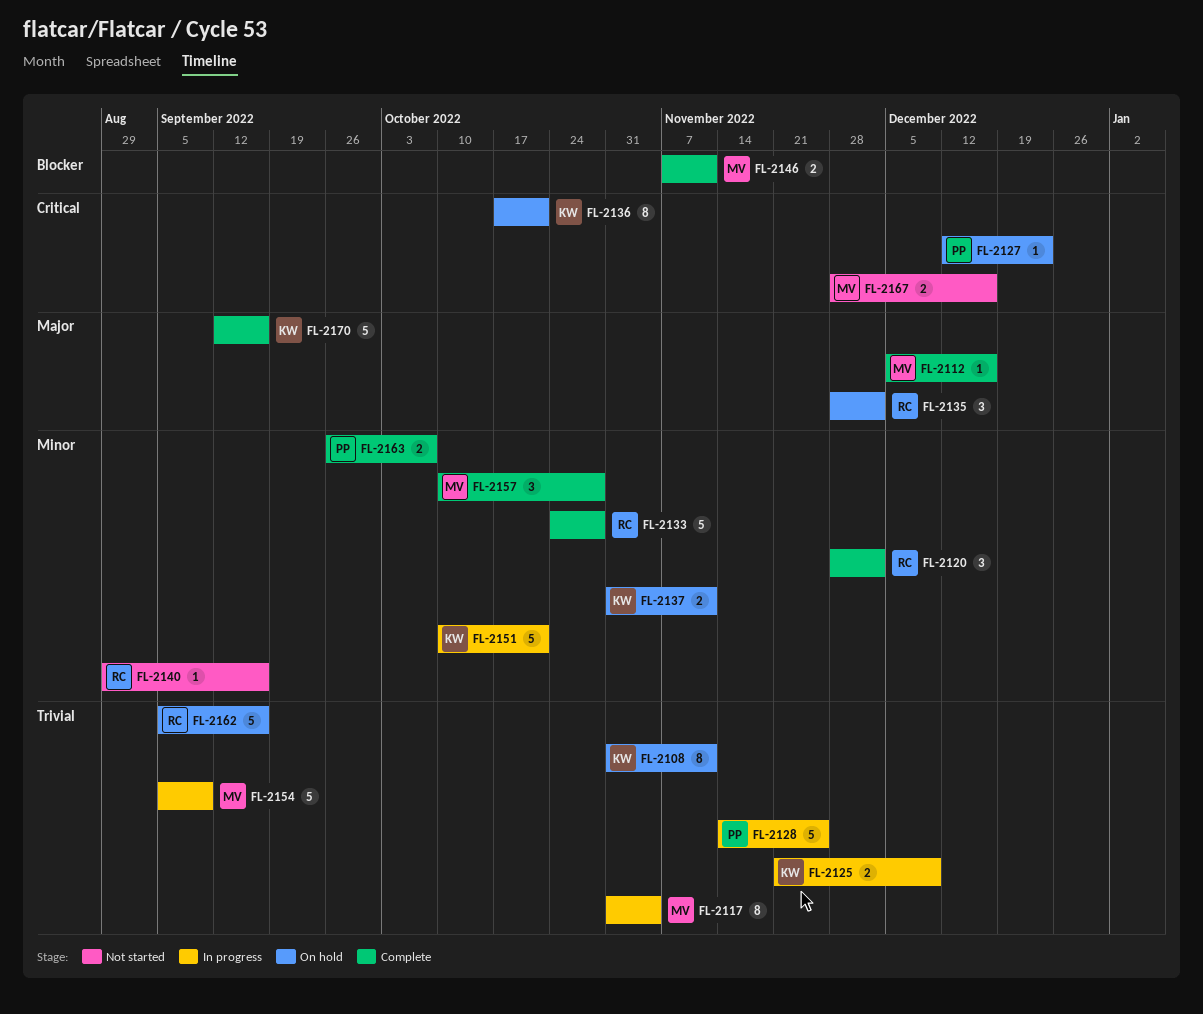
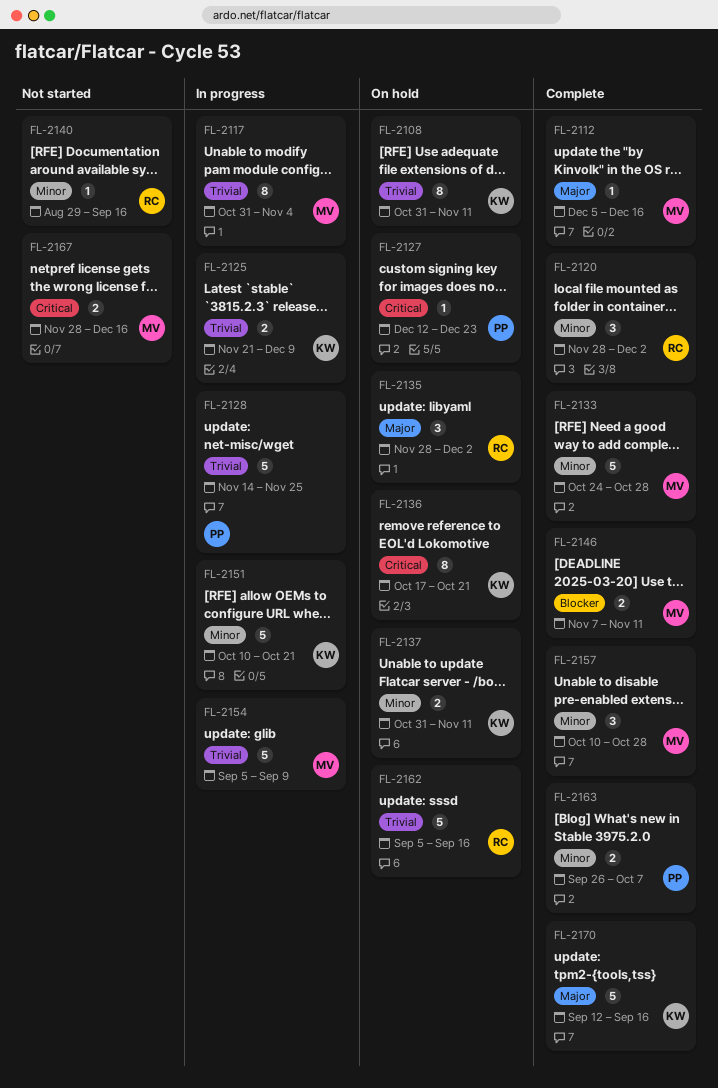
FL-2133, owner: RC -> MV

